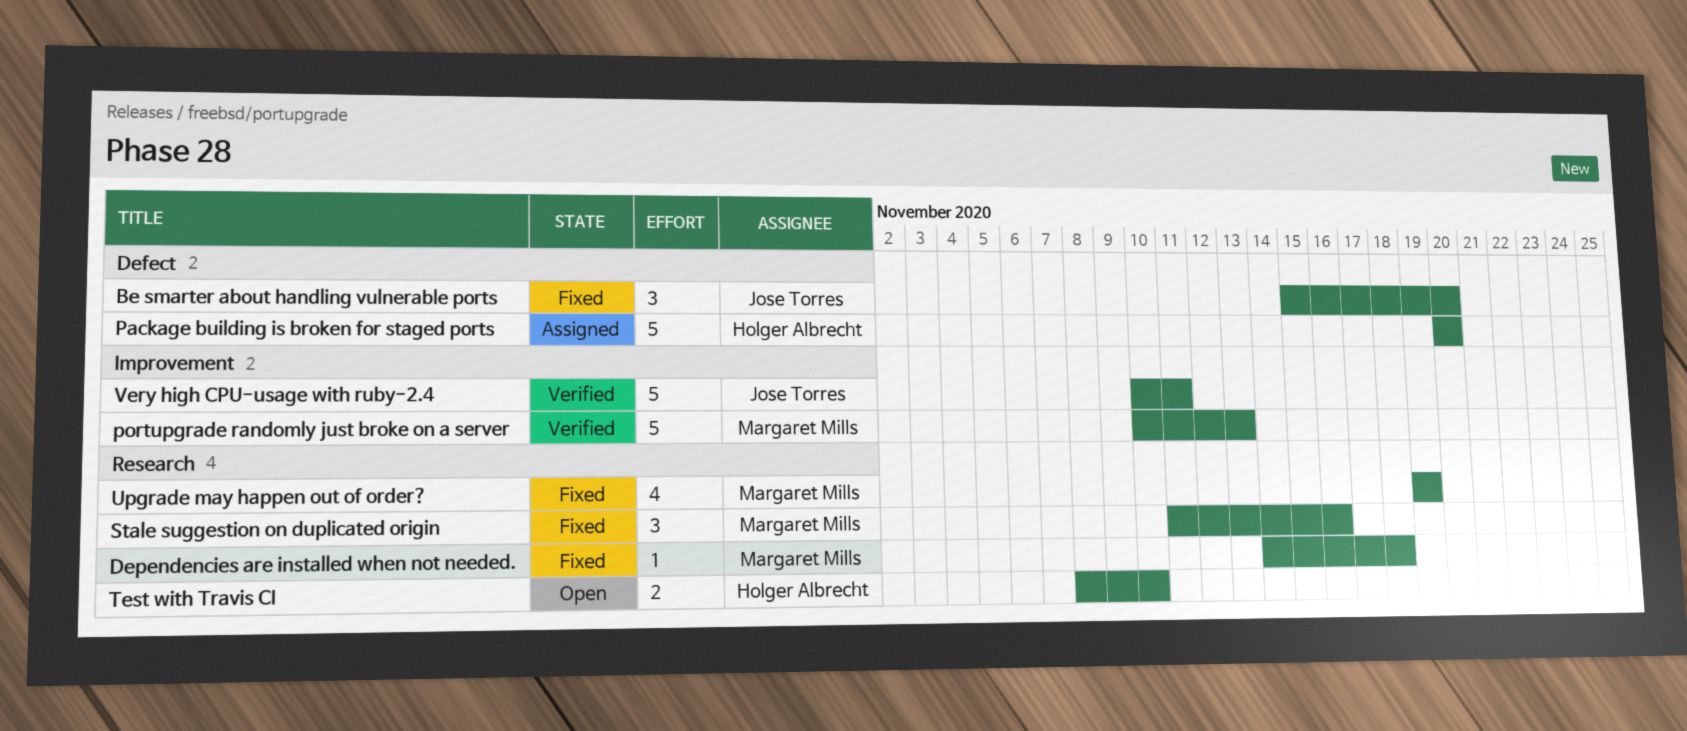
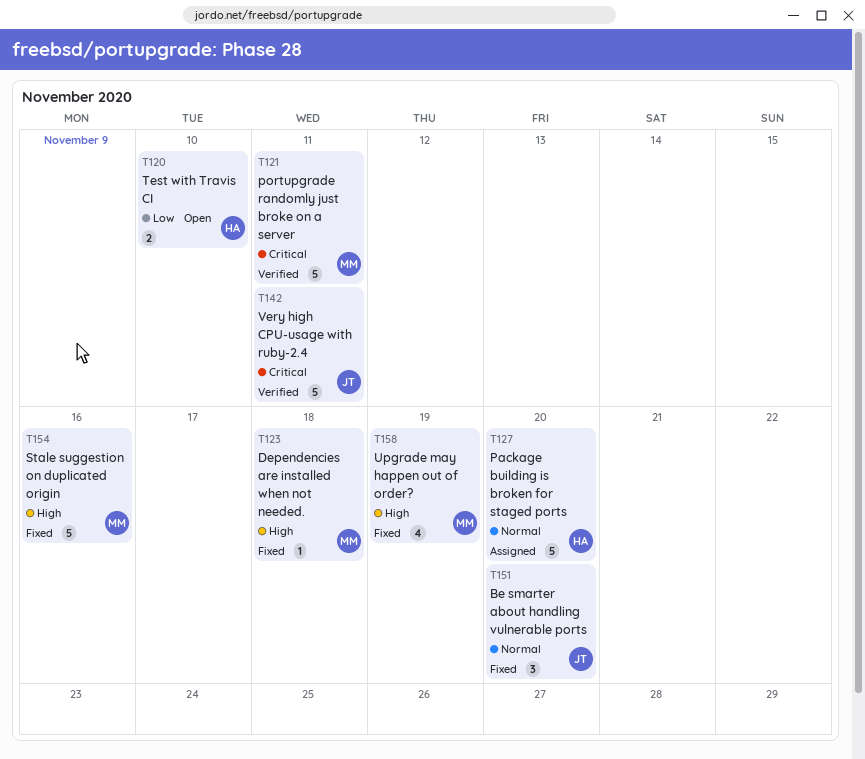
portupgrade randomly just broke on a server, due: Nov 13 -> Nov 11
Stale suggestion on duplicated origin, estimate: 3 -> 5

